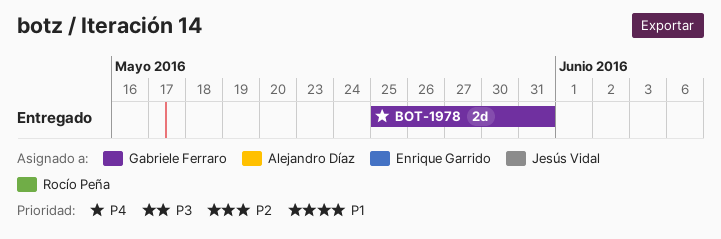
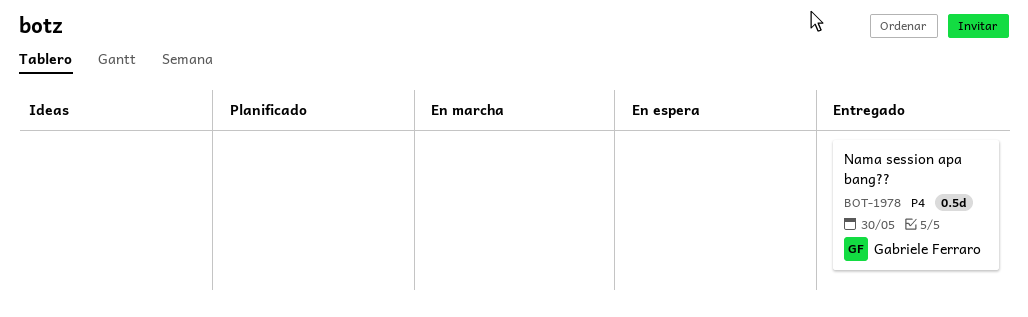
BOT-1978, estimate: 2d -> 0.5d
BOT-1978, due: May 31 -> May 30

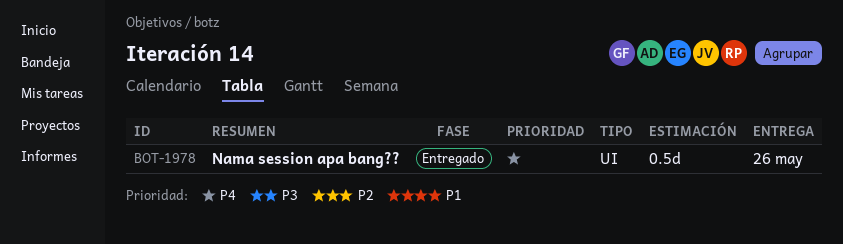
BOT-1978, due: May 30 -> May 26

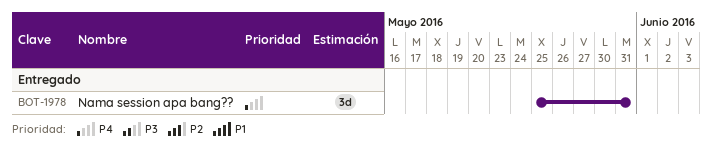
BOT-1978, estimate: 0.5d -> 3d
BOT-1978, due: May 26 -> May 31

